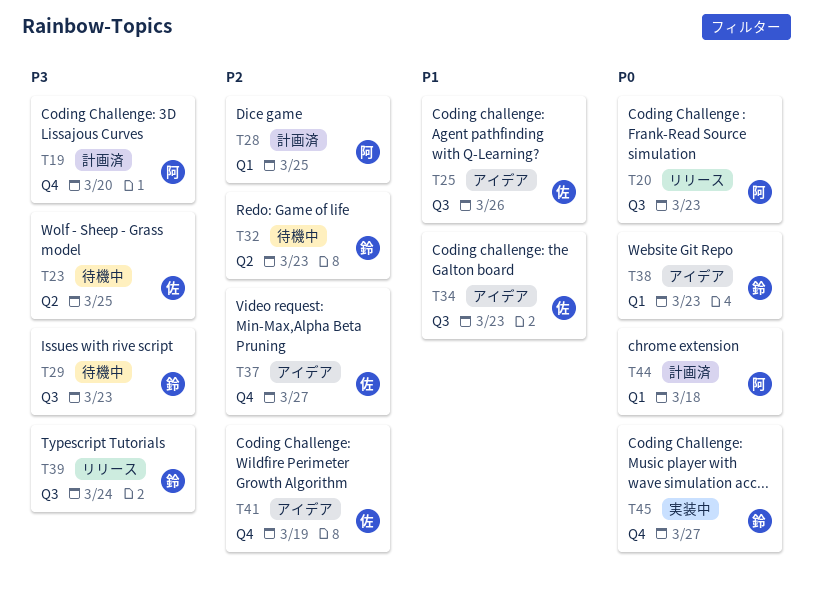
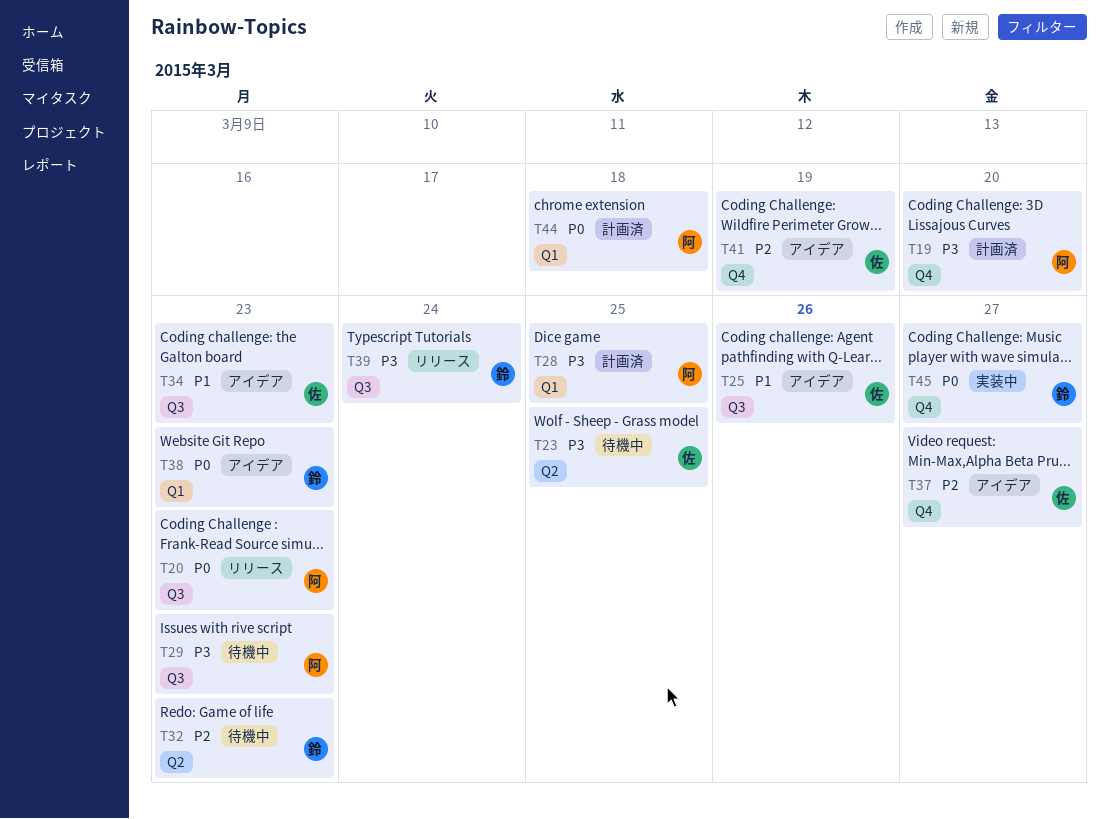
T28, priority: P2 -> P3
T29, owner: 鈴 -> 阿

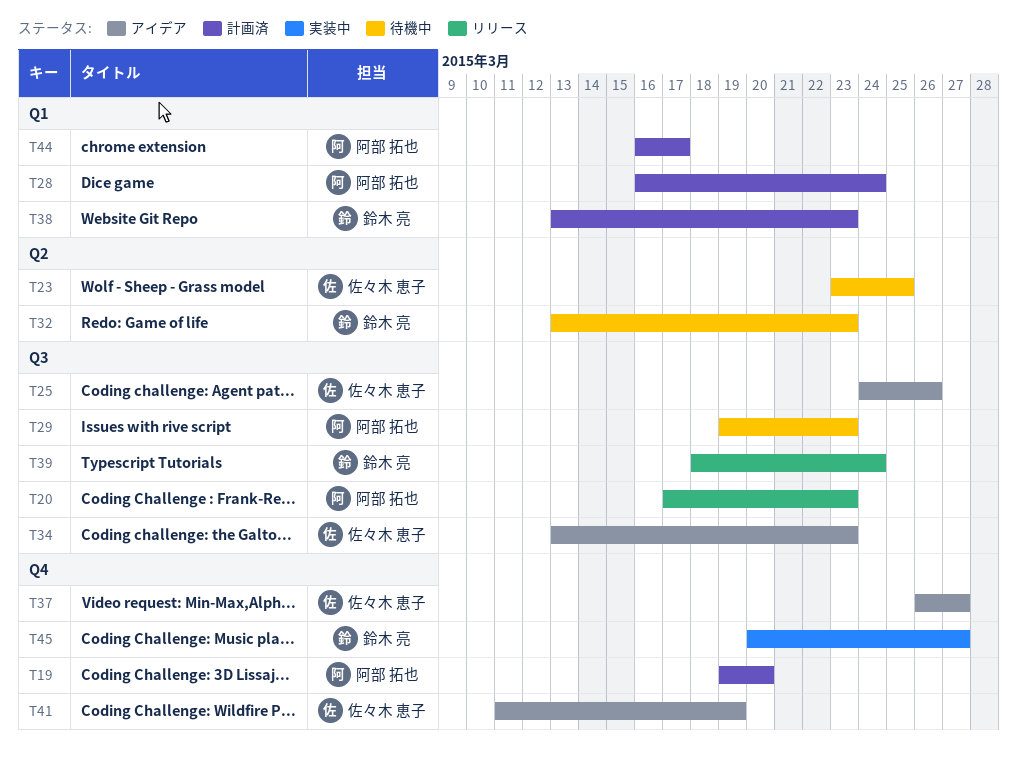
T28, due: Mar 25 -> Mar 24
T38, status: アイデア -> 計画済
T44, due: Mar 18 -> Mar 17

